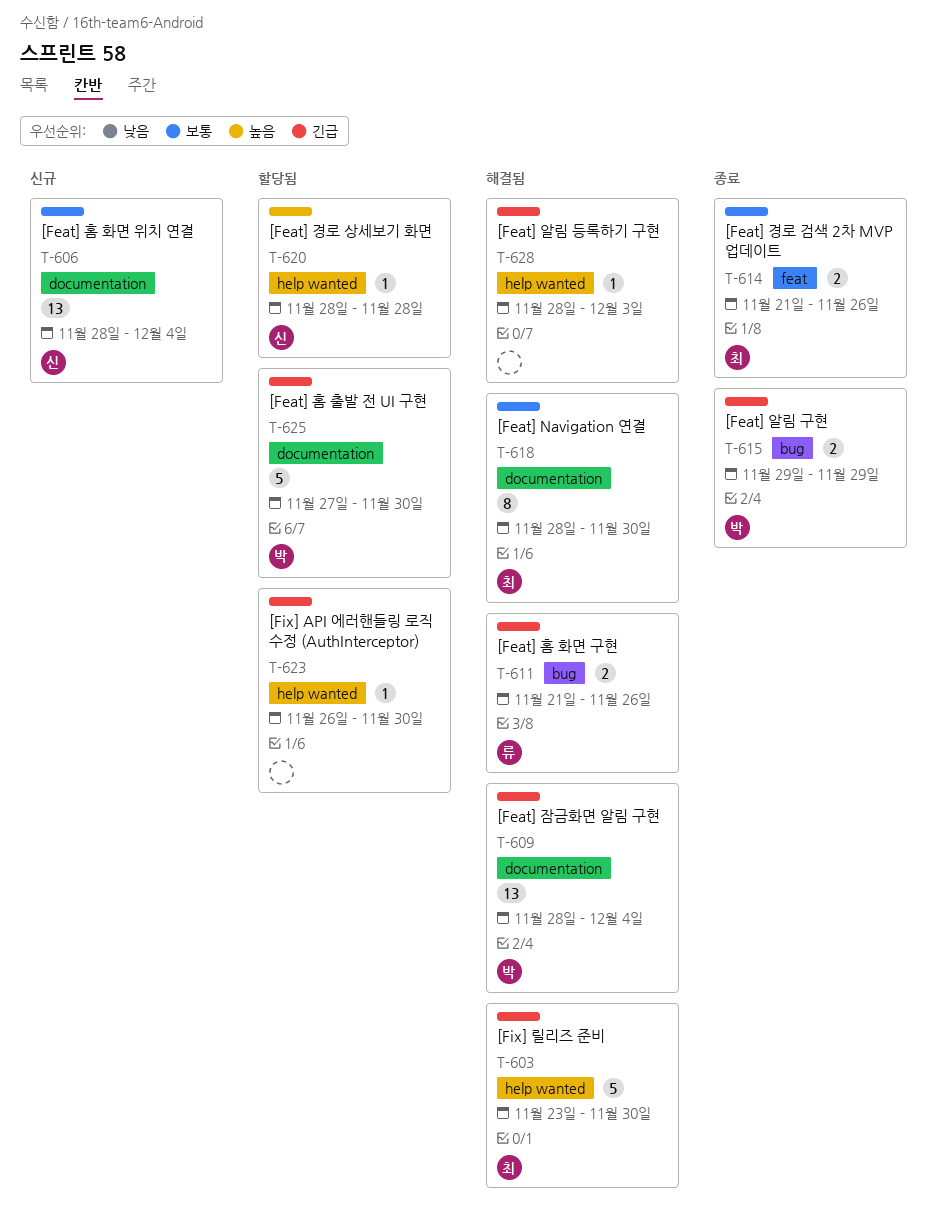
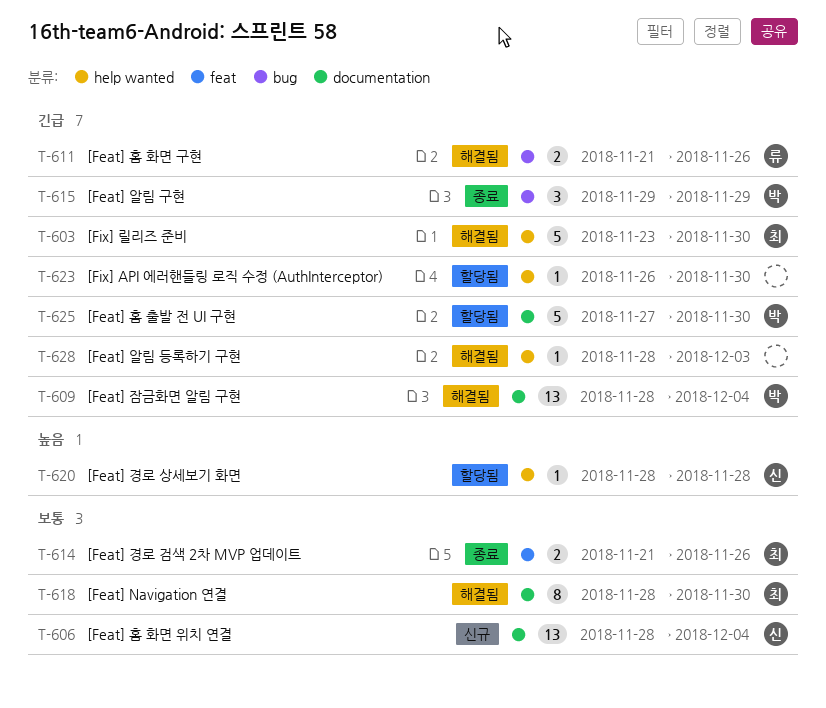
T-615, estimate: 2 -> 3

